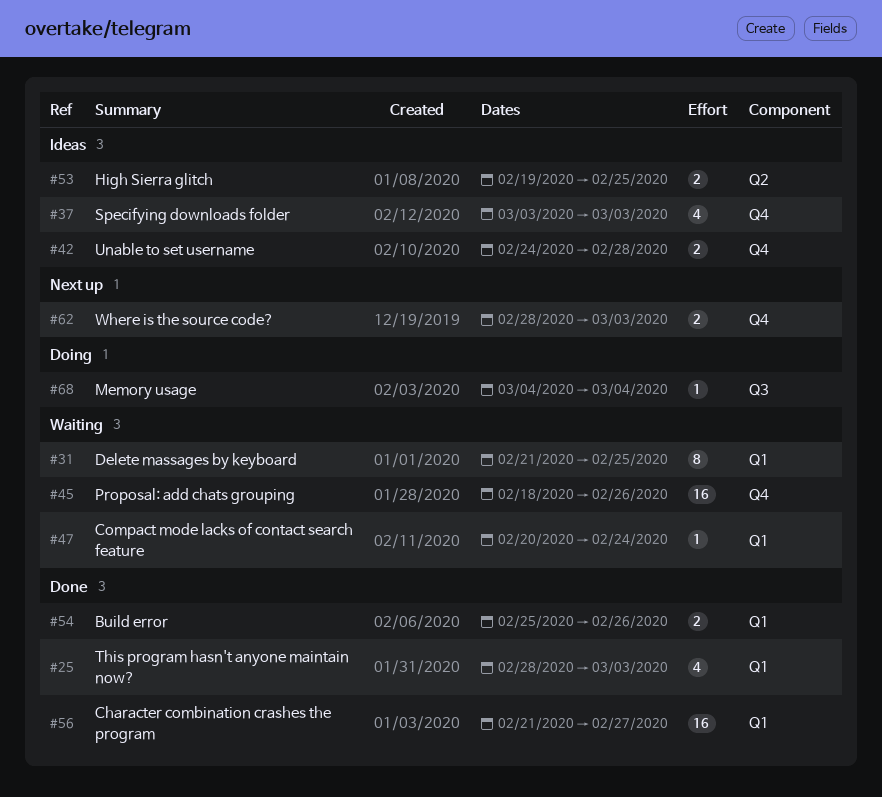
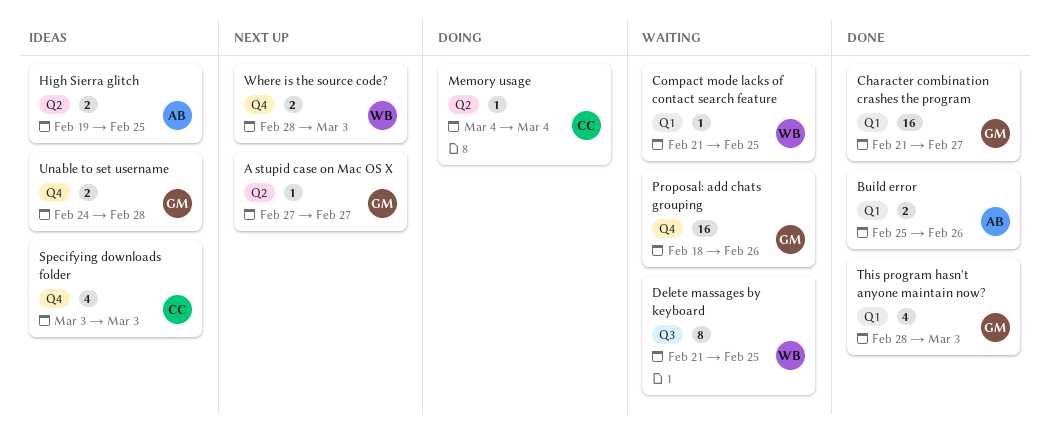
A stupid case on Mac OS X: none -> present
Compact mode lacks of contact search feature, start: Feb 20 -> Feb 21
Compact mode lacks of contact search feature, due: Feb 24 -> Feb 25
Delete massages by keyboard, label: Q1 -> Q3
Memory usage, label: Q3 -> Q2

